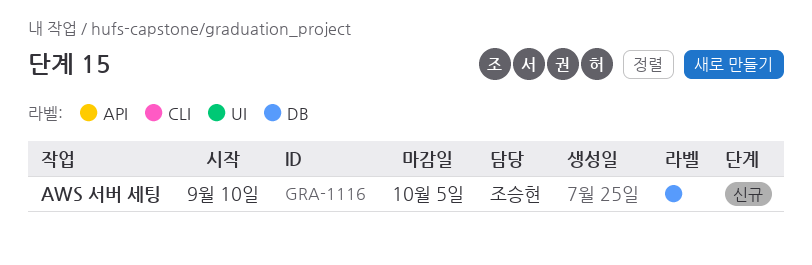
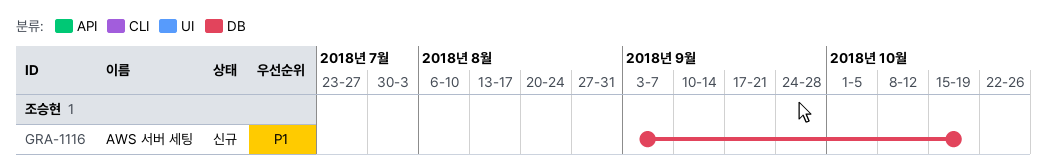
GRA-1116, start: Sep 10 -> Sep 3
GRA-1116, due: Oct 5 -> Oct 19

